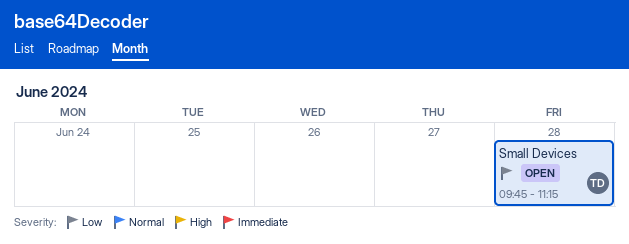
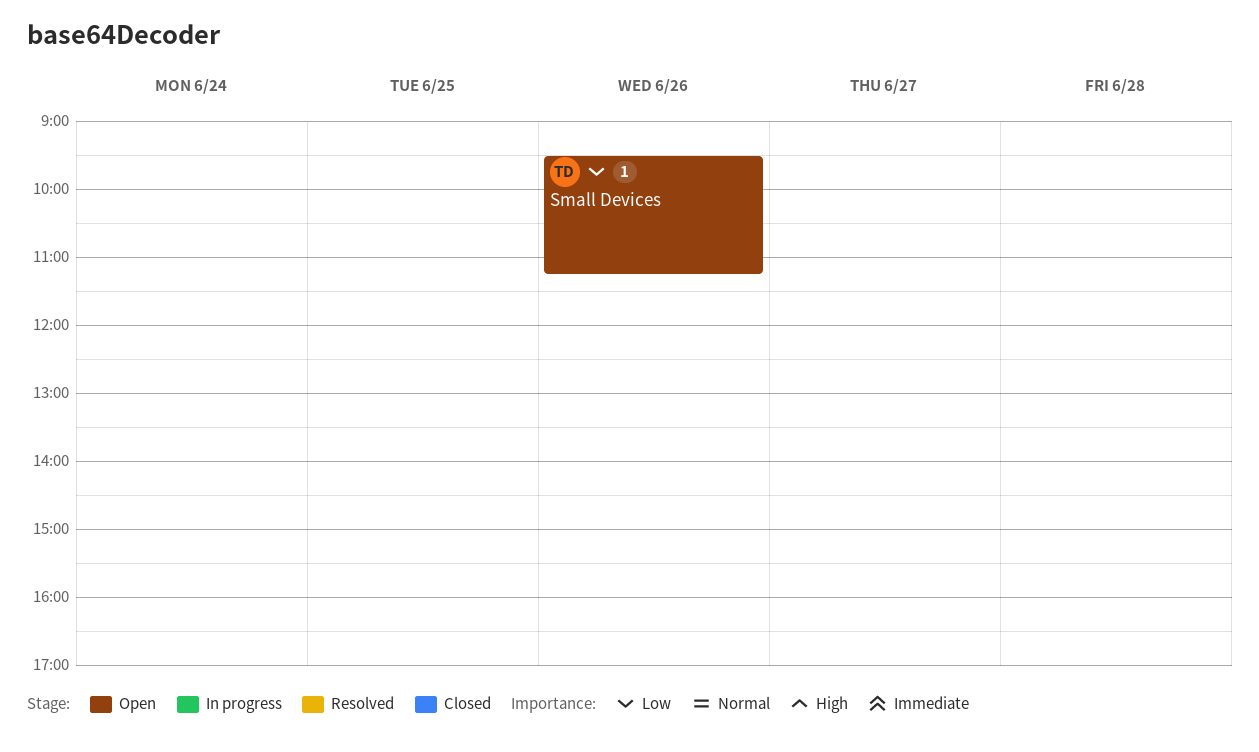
Small Devices, day: Jun 28 -> Jun 26
Small Devices, begins: 09:45 -> 09:30

